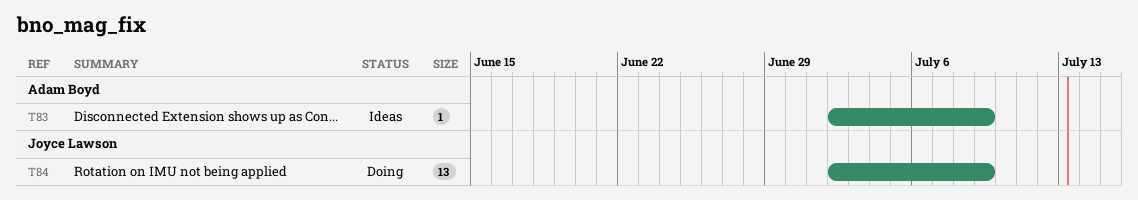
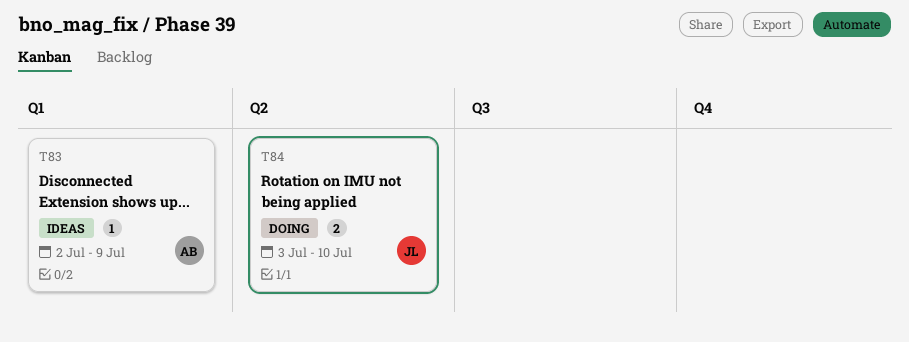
T84, estimate: 13 -> 2
T84, start: Jul 2 -> Jul 3
T84, due: Jul 9 -> Jul 10

